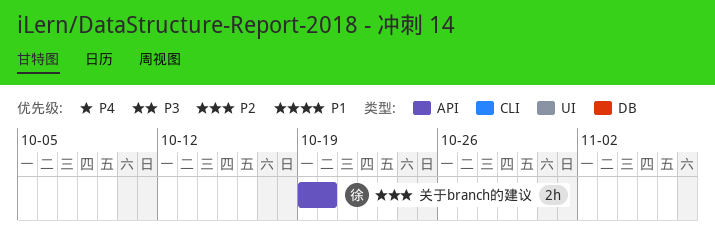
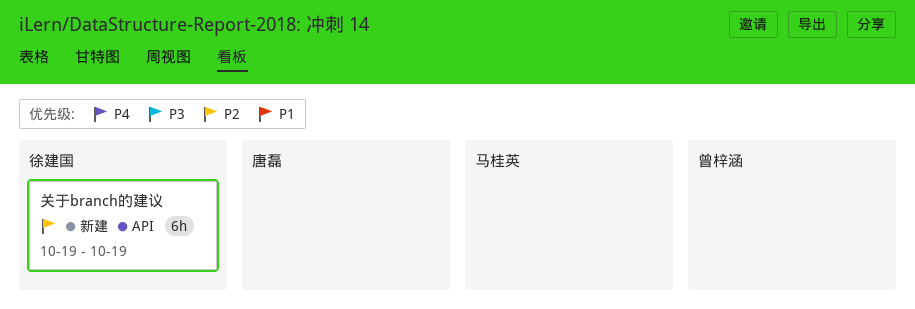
关于branch的建议, estimate: 2h -> 6h
关于branch的建议, due: Oct 20 -> Oct 19

